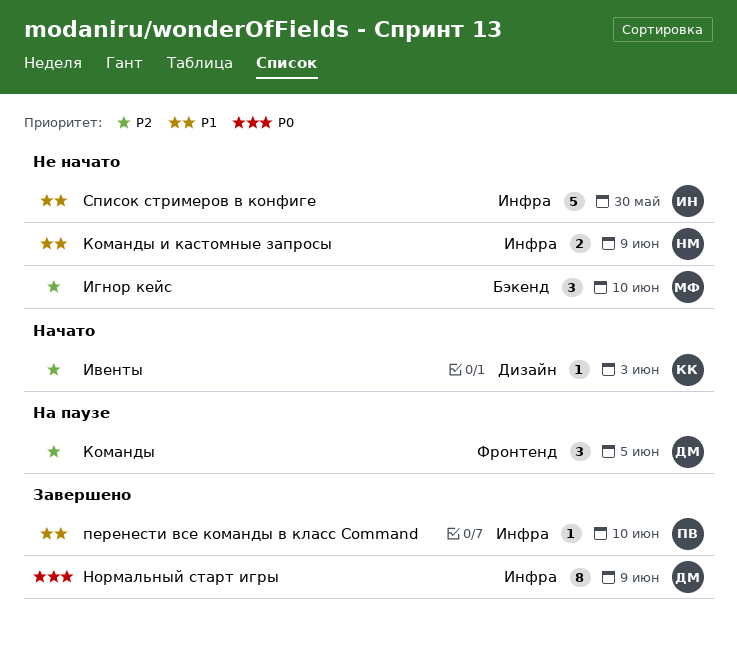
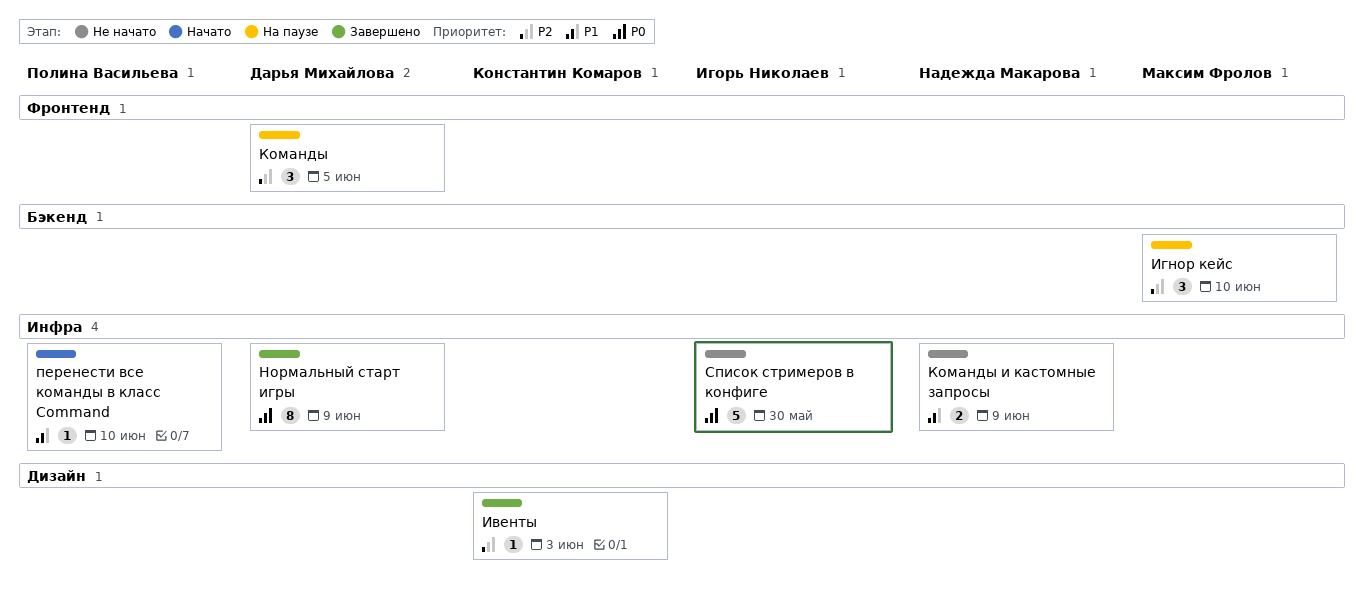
Ивенты, status: Начато -> Завершено
Игнор кейс, status: Не начато -> На паузе
перенести все команды в класс Command, status: Завершено -> Начато
Список стримеров в конфиге, priority: P1 -> P0

